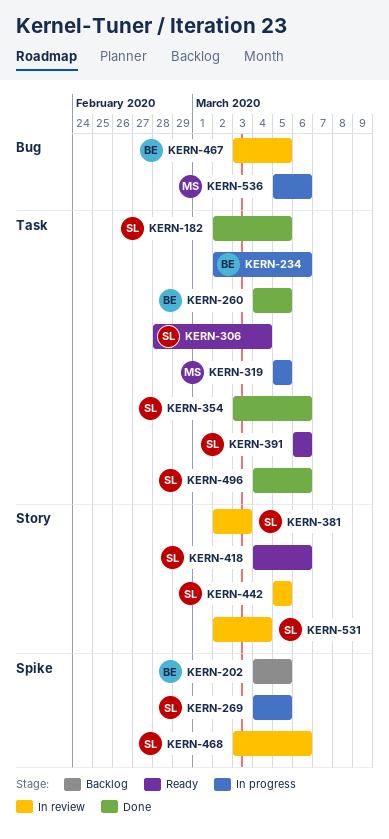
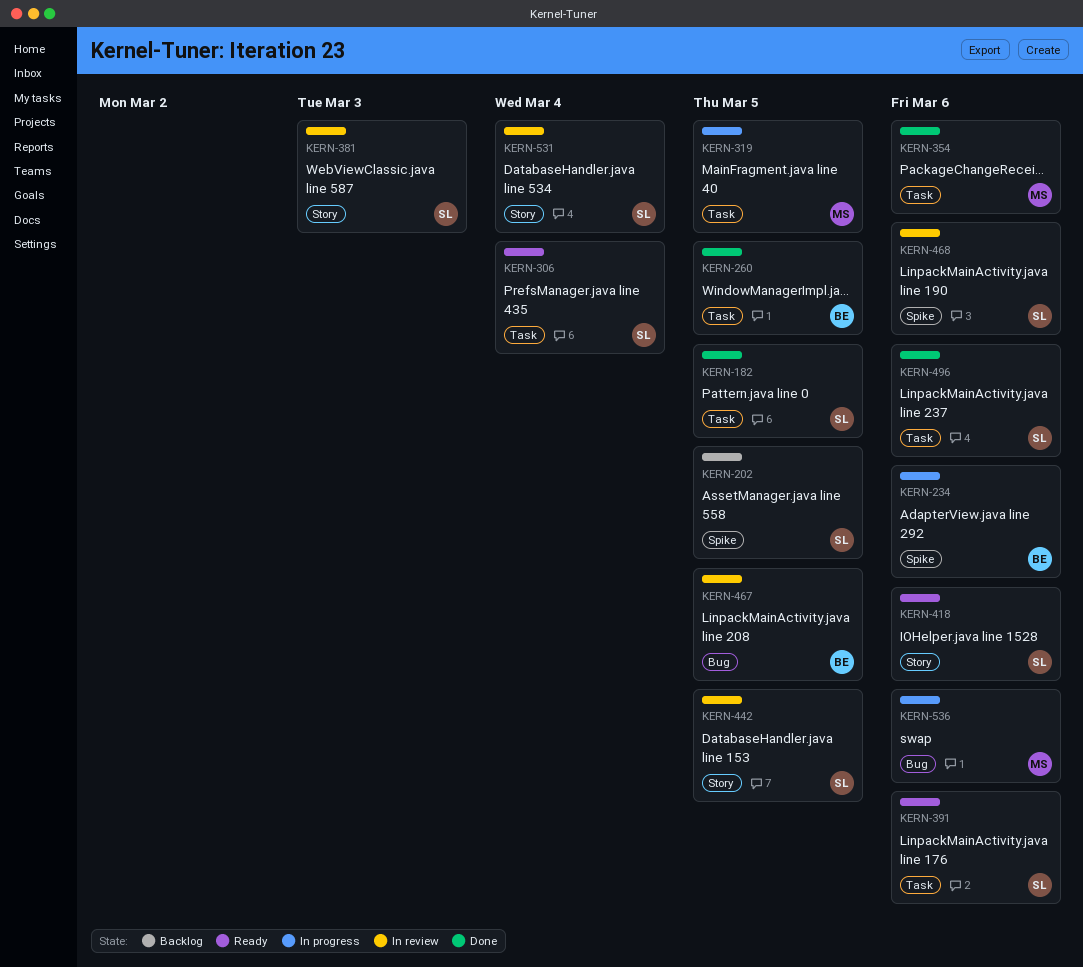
KERN-202, owner: BE -> SL
KERN-234, label: Task -> Spike
KERN-269: present -> none
KERN-354, owner: SL -> MS

